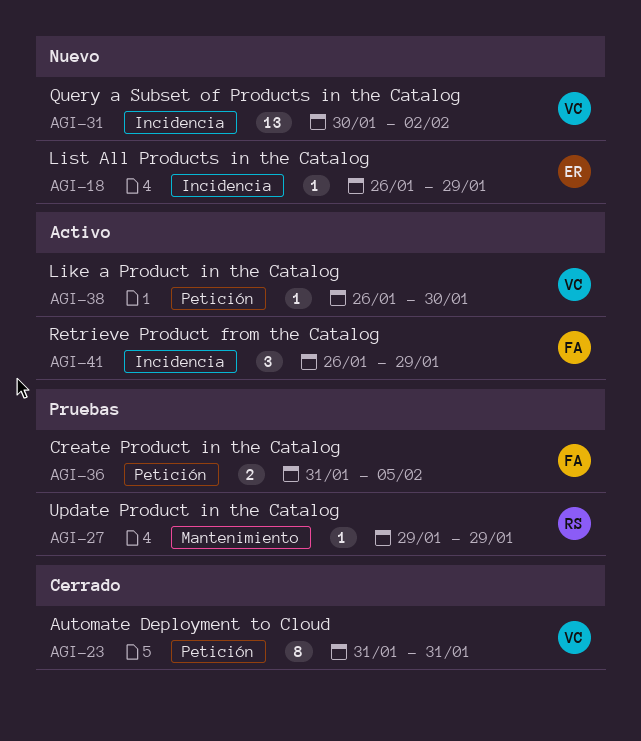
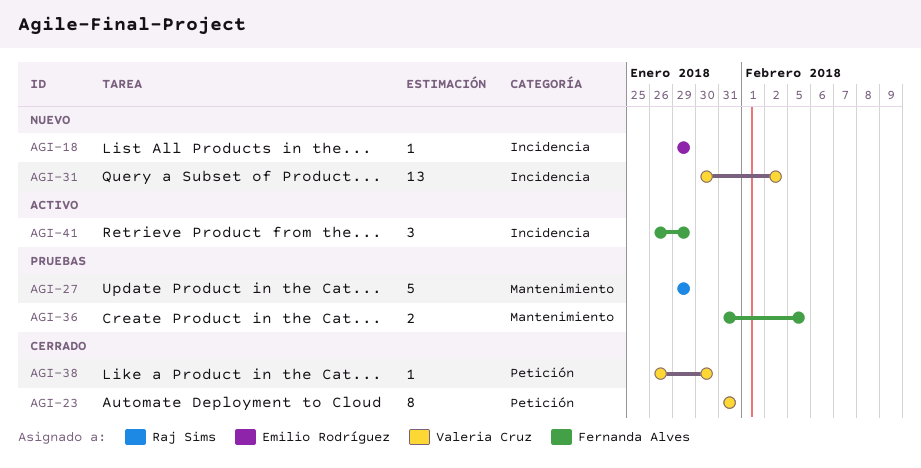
AGI-18, start: Jan 26 -> Jan 29
AGI-27, estimate: 1 -> 5
AGI-36, label: Petición -> Mantenimiento
AGI-38, status: Activo -> Cerrado

